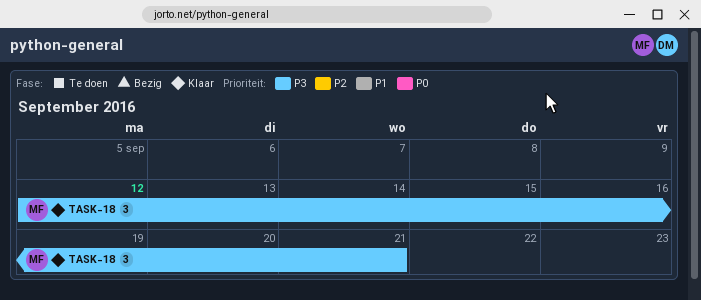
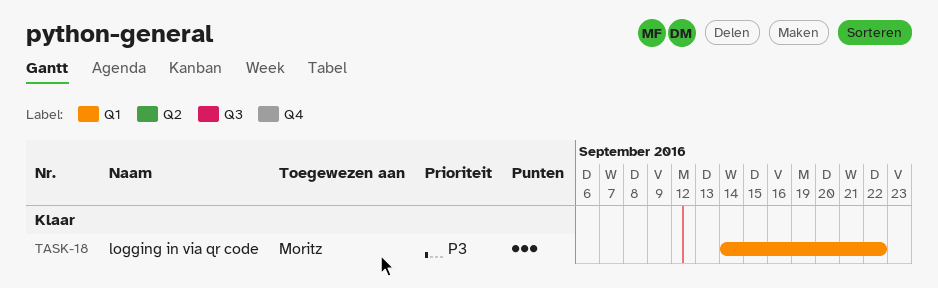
TASK-18, start: Sep 12 -> Sep 14
TASK-18, due: Sep 21 -> Sep 22

